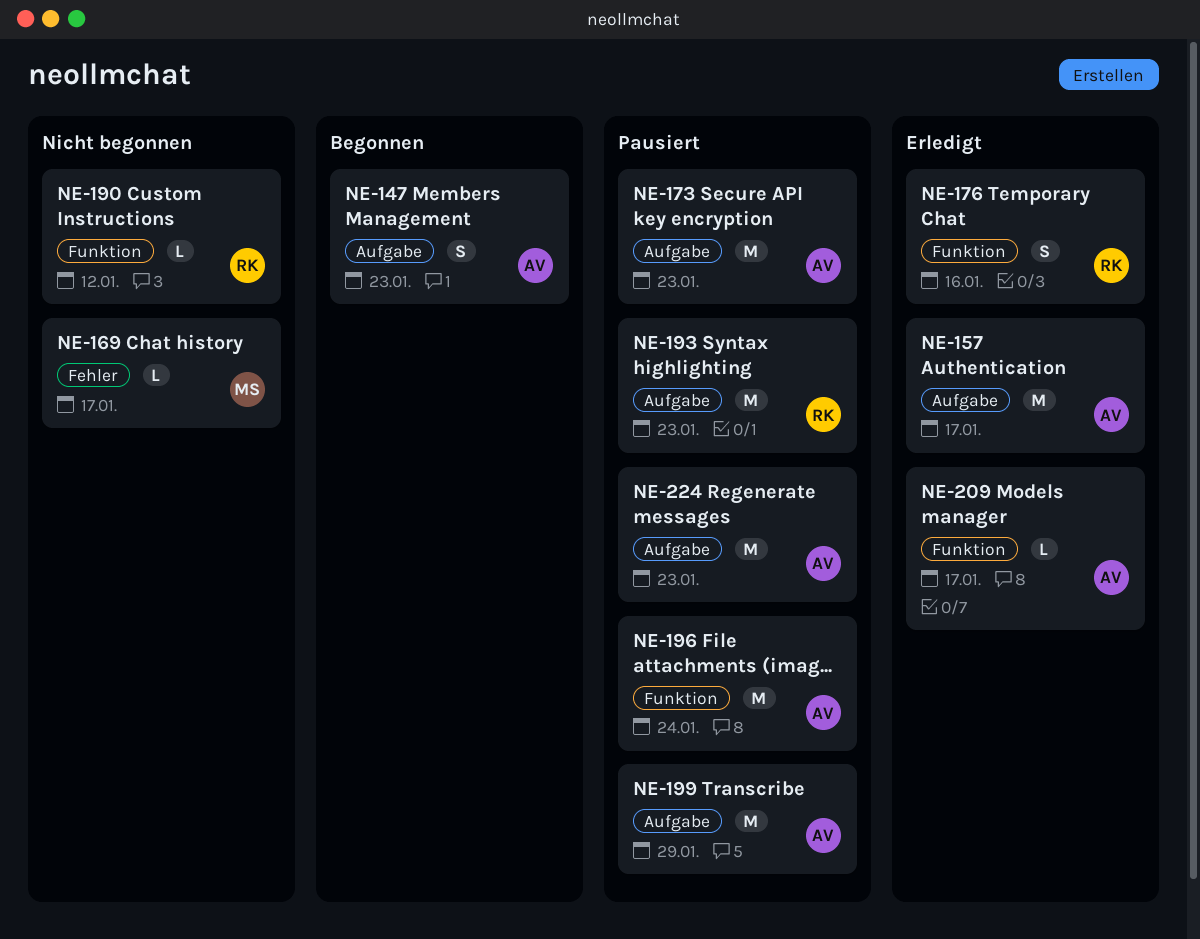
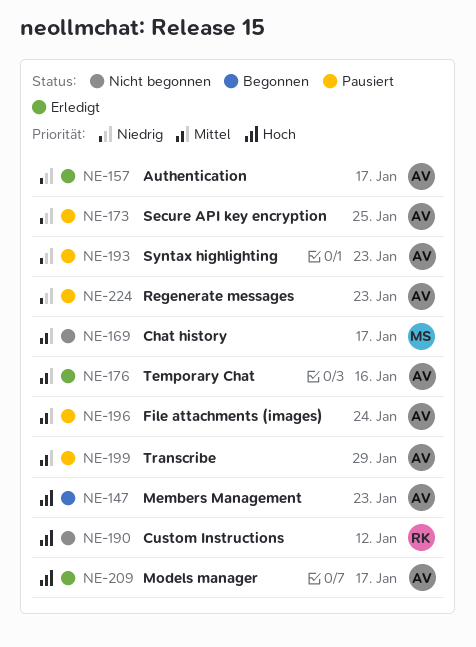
NE-173, due: Jan 23 -> Jan 25
NE-176, owner: RK -> AV
NE-193, owner: RK -> AV

